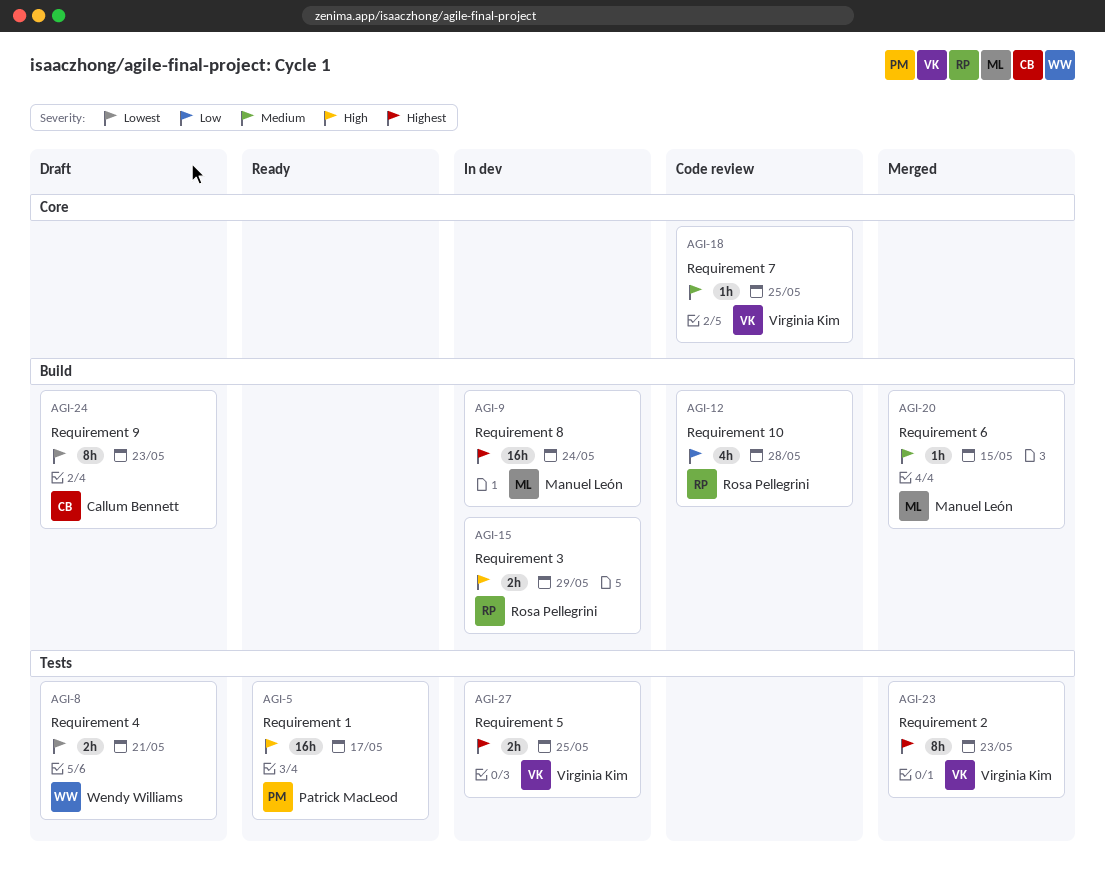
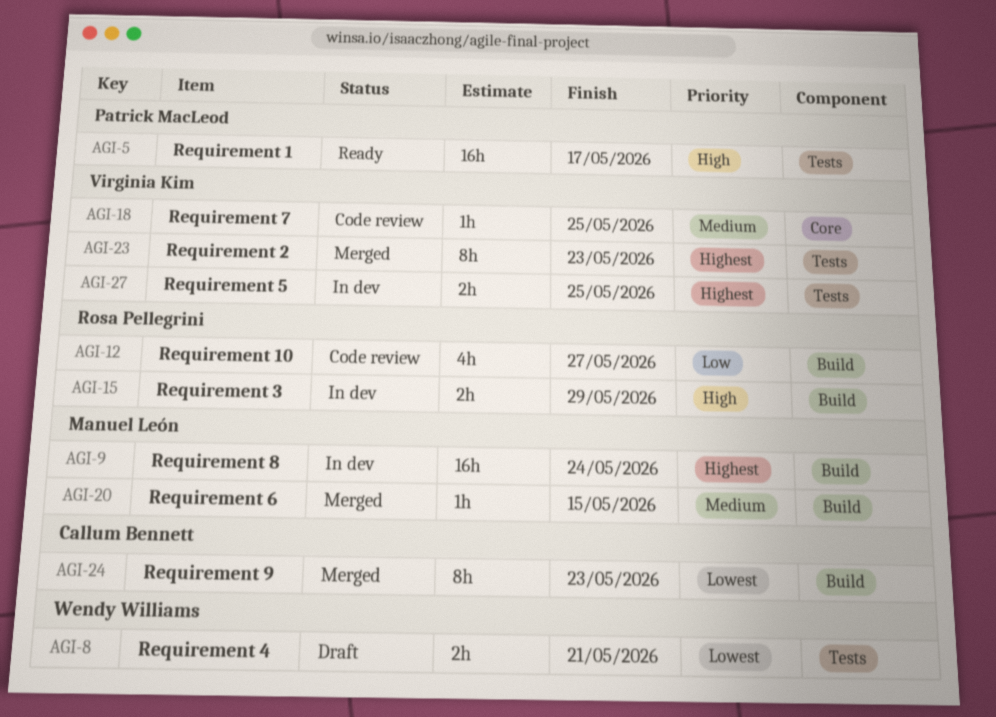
AGI-12, due: May 28 -> May 27
AGI-24, status: Draft -> Merged

